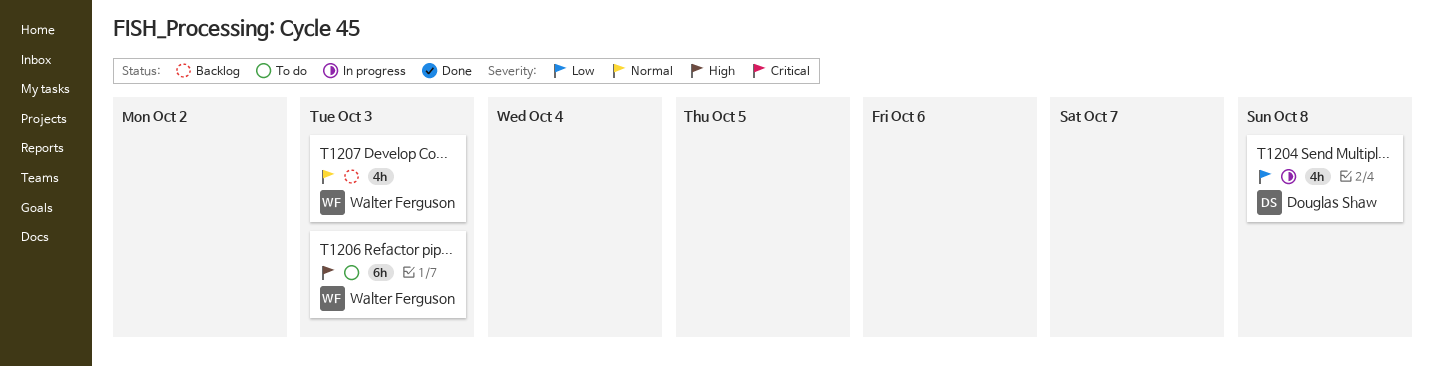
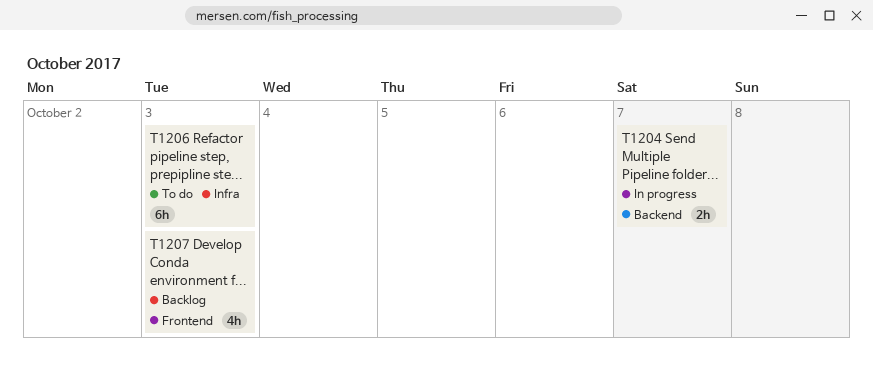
T1204, estimate: 4h -> 2h
T1204, due: Oct 8 -> Oct 7

